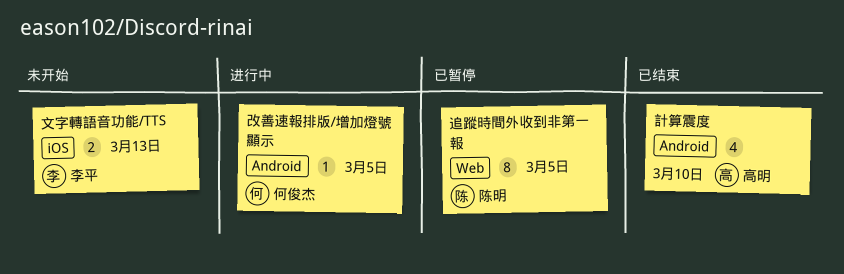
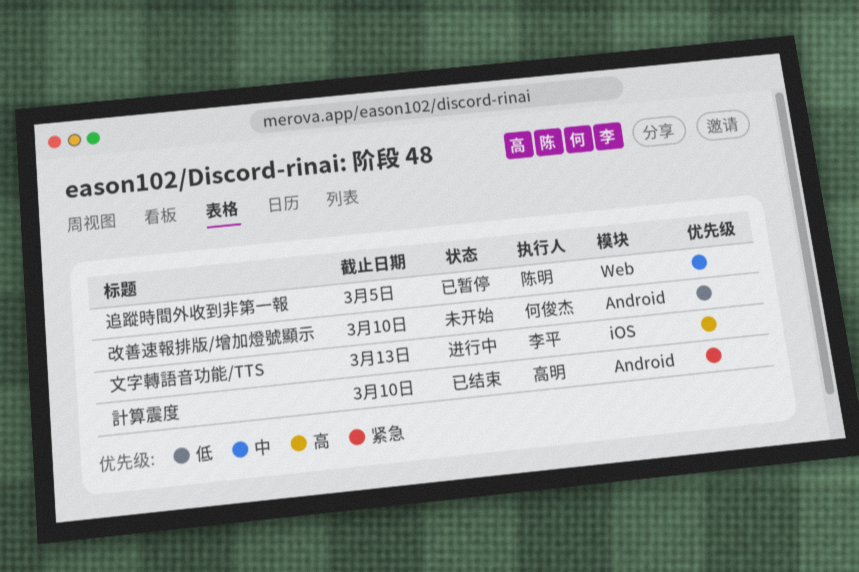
改善速報排版/增加燈號顯示, status: 进行中 -> 未开始
改善速報排版/增加燈號顯示, due: Mar 5 -> Mar 10
文字轉語音功能/TTS, status: 未开始 -> 进行中

